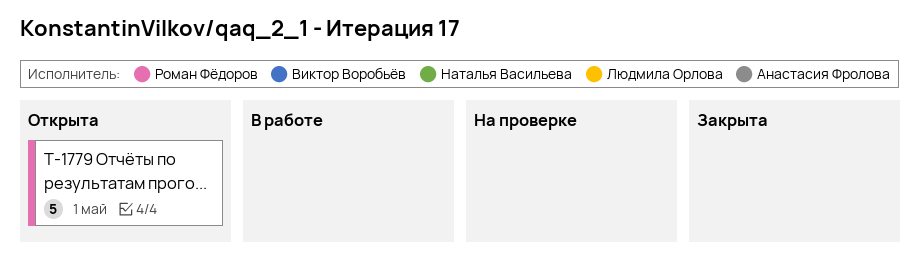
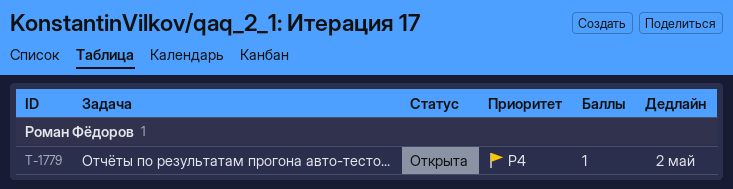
T-1779, estimate: 5 -> 1
T-1779, due: May 1 -> May 2

